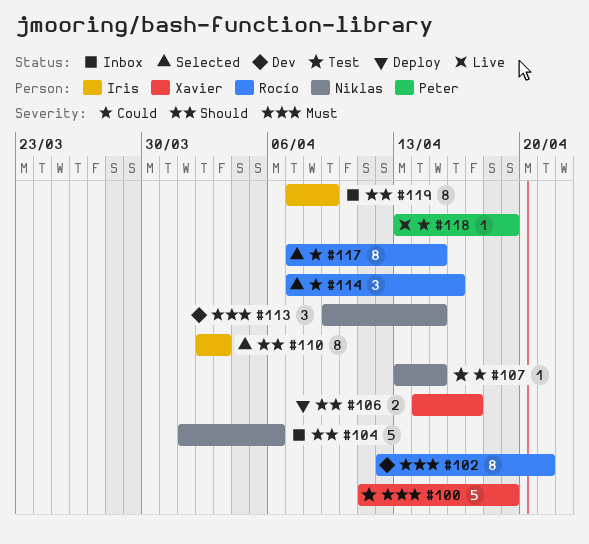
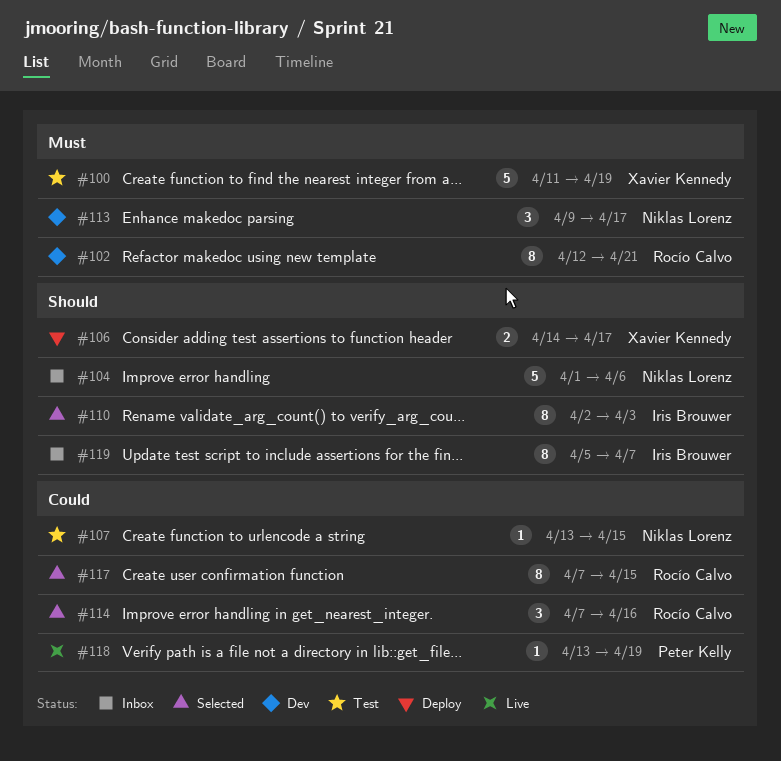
#113, due: Apr 15 -> Apr 17
#119, start: Apr 7 -> Apr 5
#119, due: Apr 9 -> Apr 7

